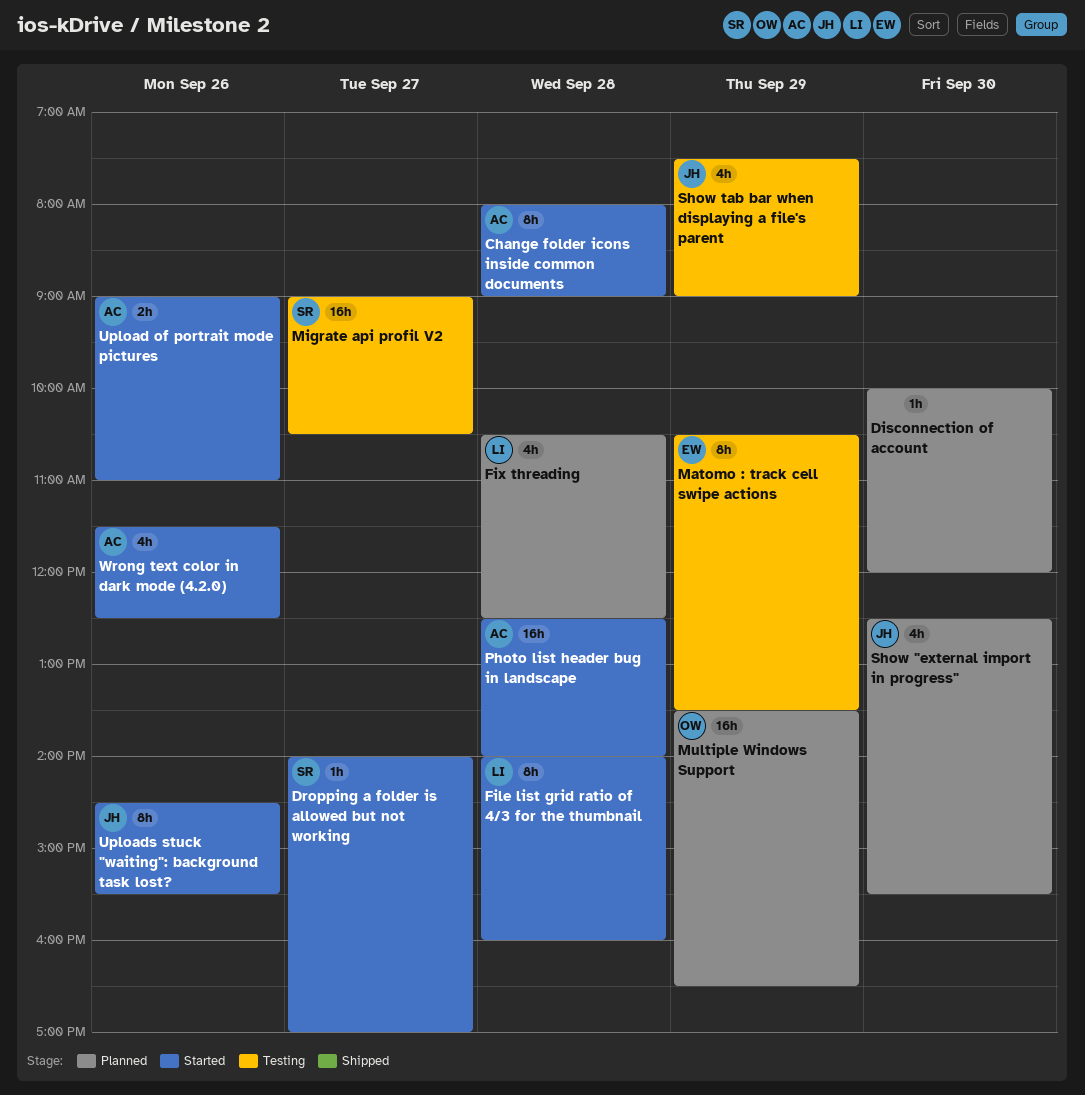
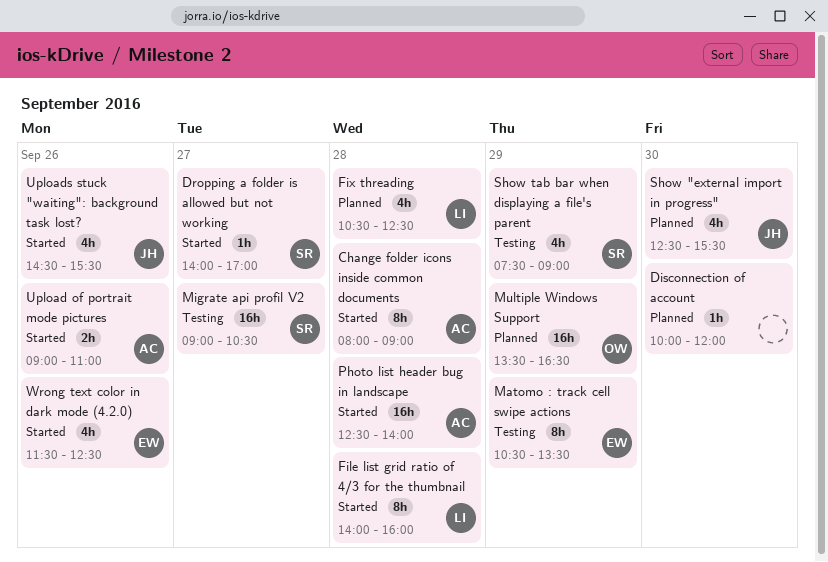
Show tab bar when displaying a file's parent, owner: JH -> SR
Uploads stuck "waiting": background task lost?, estimate: 8h -> 4h
Wrong text color in dark mode (4.2.0), owner: AC -> EW

